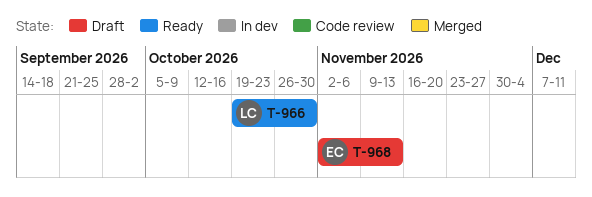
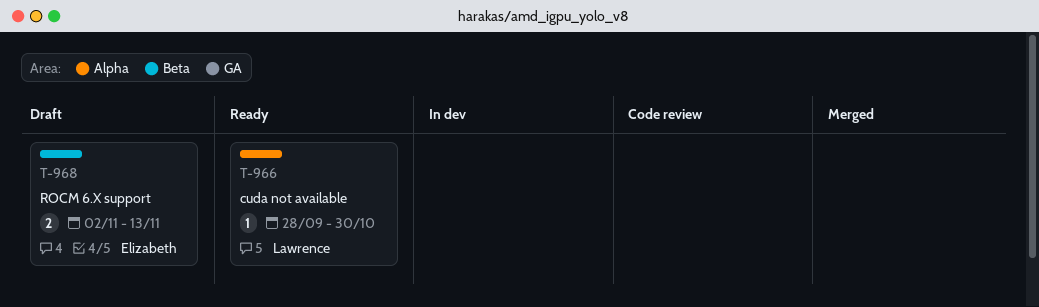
T-966, start: Oct 19 -> Sep 28

